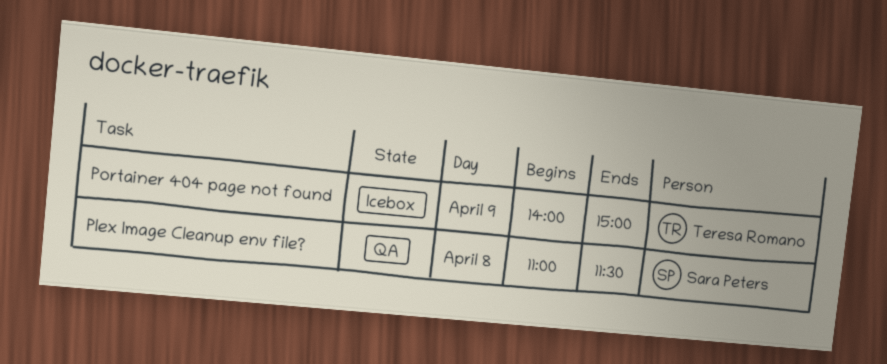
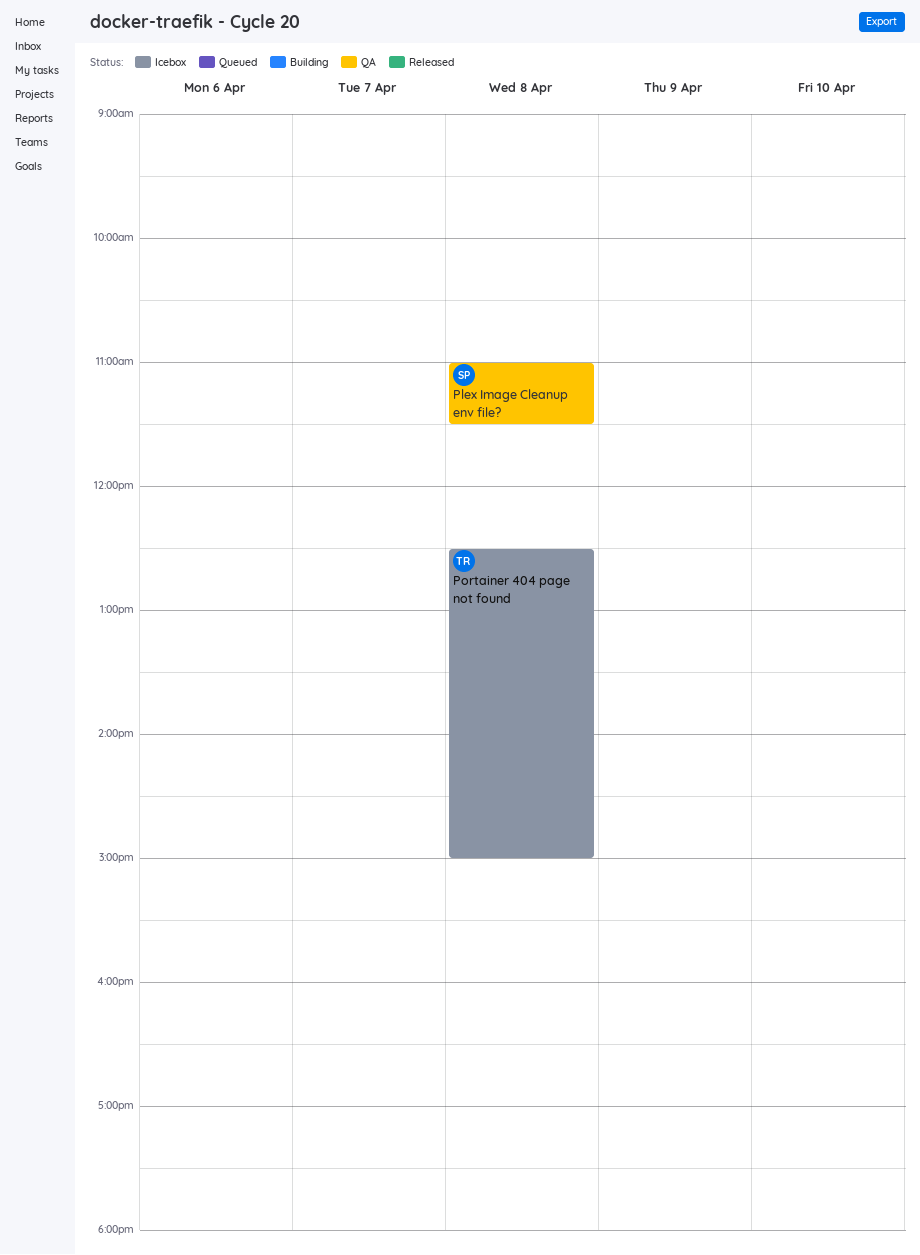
Portainer 404 page not found, day: Apr 9 -> Apr 8
Portainer 404 page not found, begins: 14:00 -> 12:30

